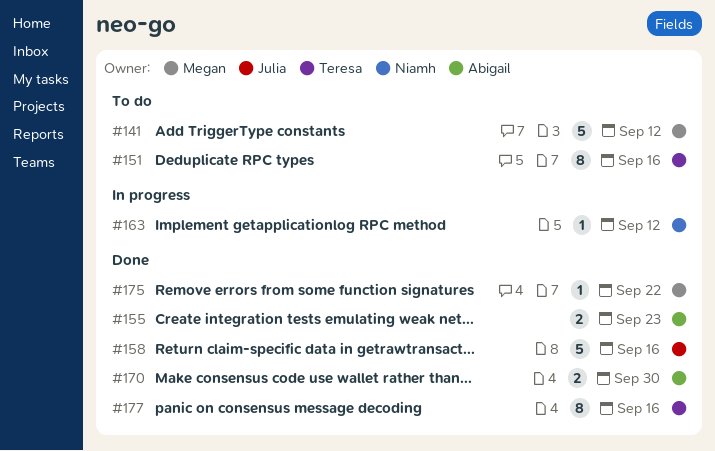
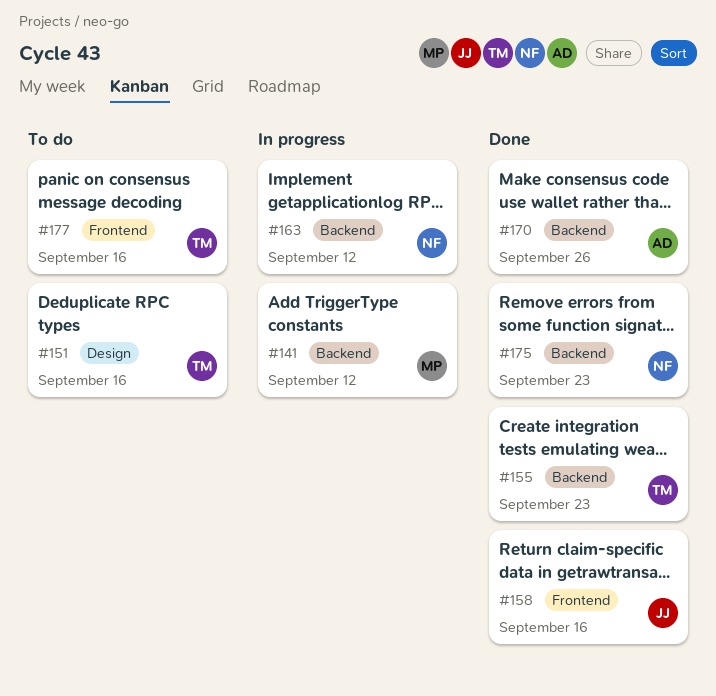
#141, status: To do -> In progress
#155, owner: Abigail -> Teresa
#170, due: Sep 30 -> Sep 26
#175, owner: Megan -> Niamh
#175, due: Sep 22 -> Sep 23
#177, status: Done -> To do

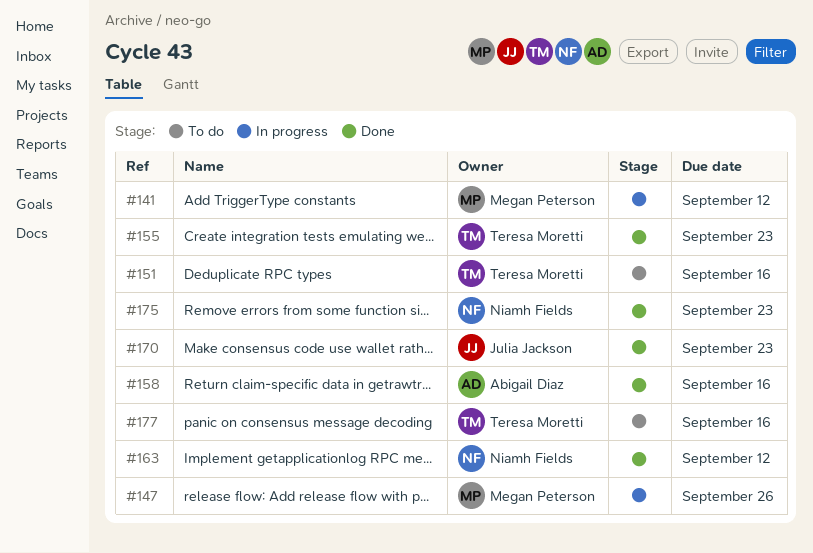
#147: none -> present
#158, owner: Julia Jackson -> Abigail Diaz
#163, status: In progress -> Done
#170, owner: Abigail Diaz -> Julia Jackson
#170, due: Sep 26 -> Sep 23

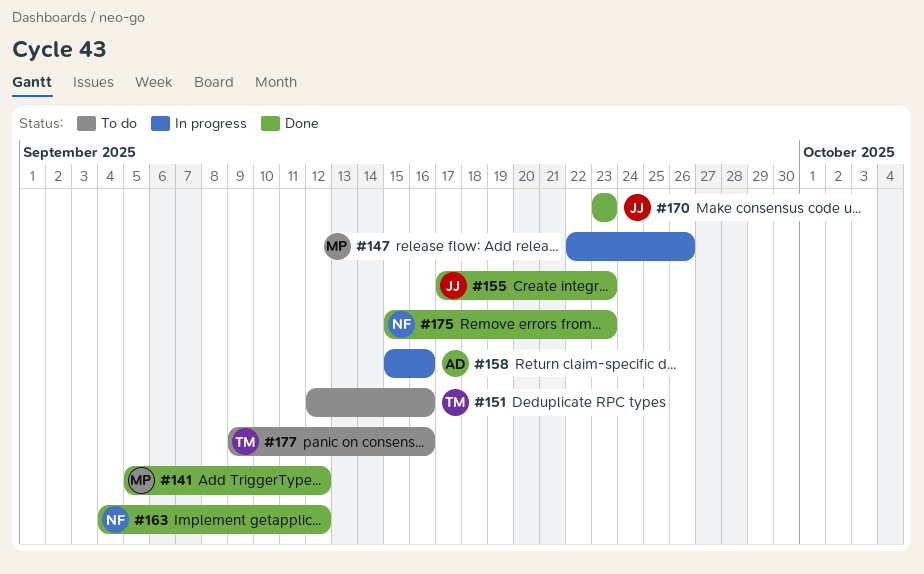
#141, status: In progress -> Done
#155, owner: Teresa Moretti -> Julia Jackson
#158, status: Done -> In progress

